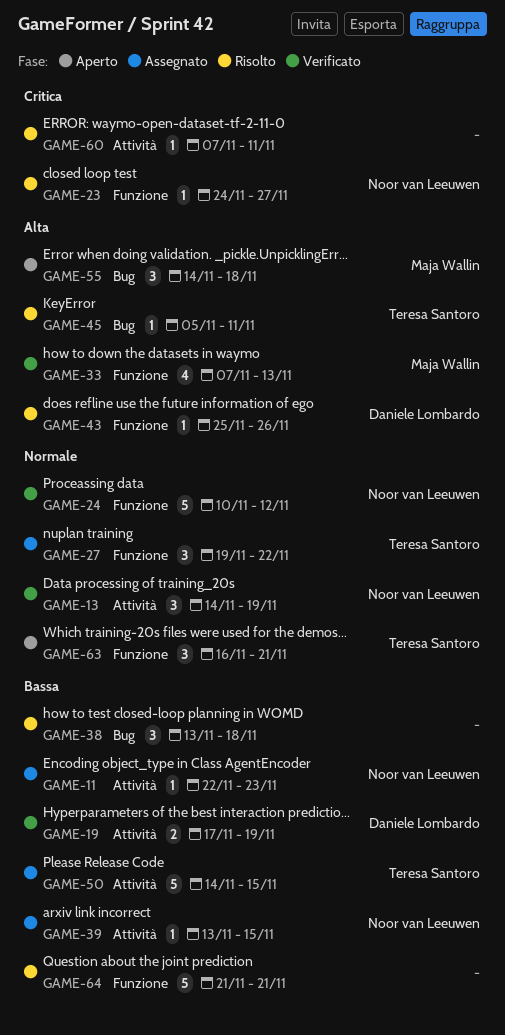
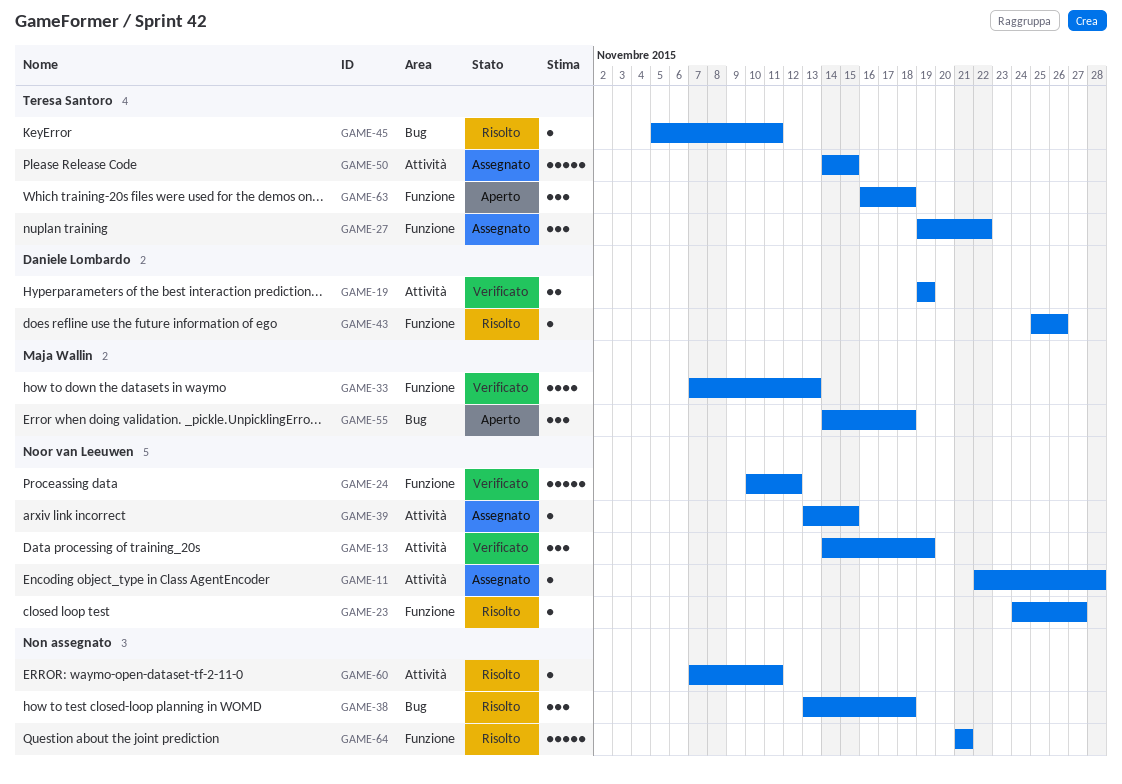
GAME-11, due: Nov 23 -> Nov 28
GAME-19, start: Nov 17 -> Nov 19
GAME-63, due: Nov 21 -> Nov 18

